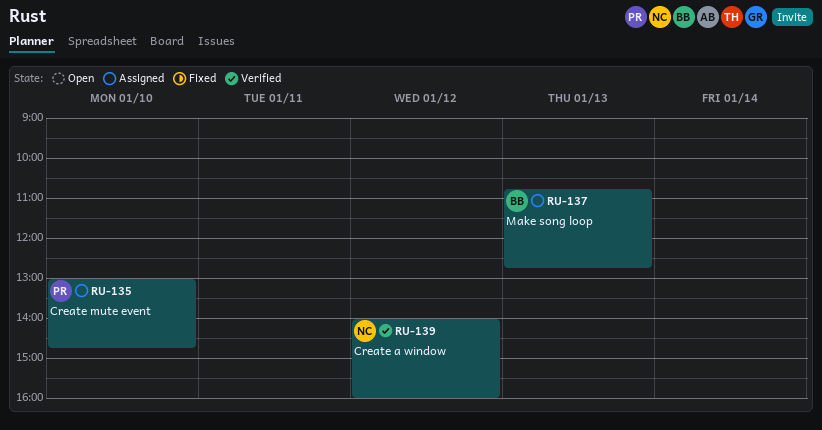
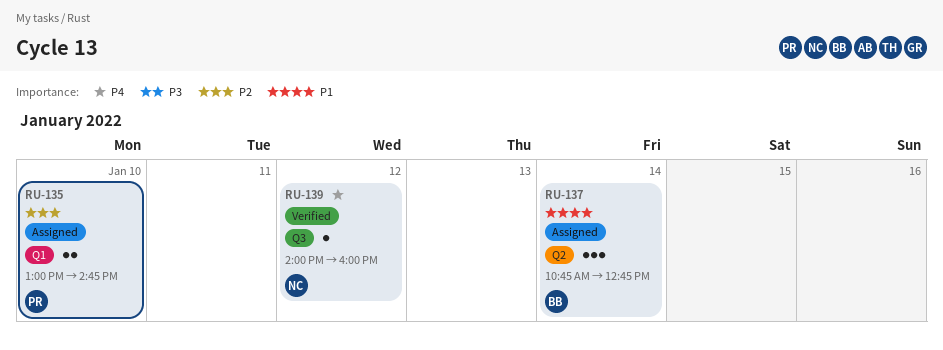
RU-137, day: Jan 13 -> Jan 14

